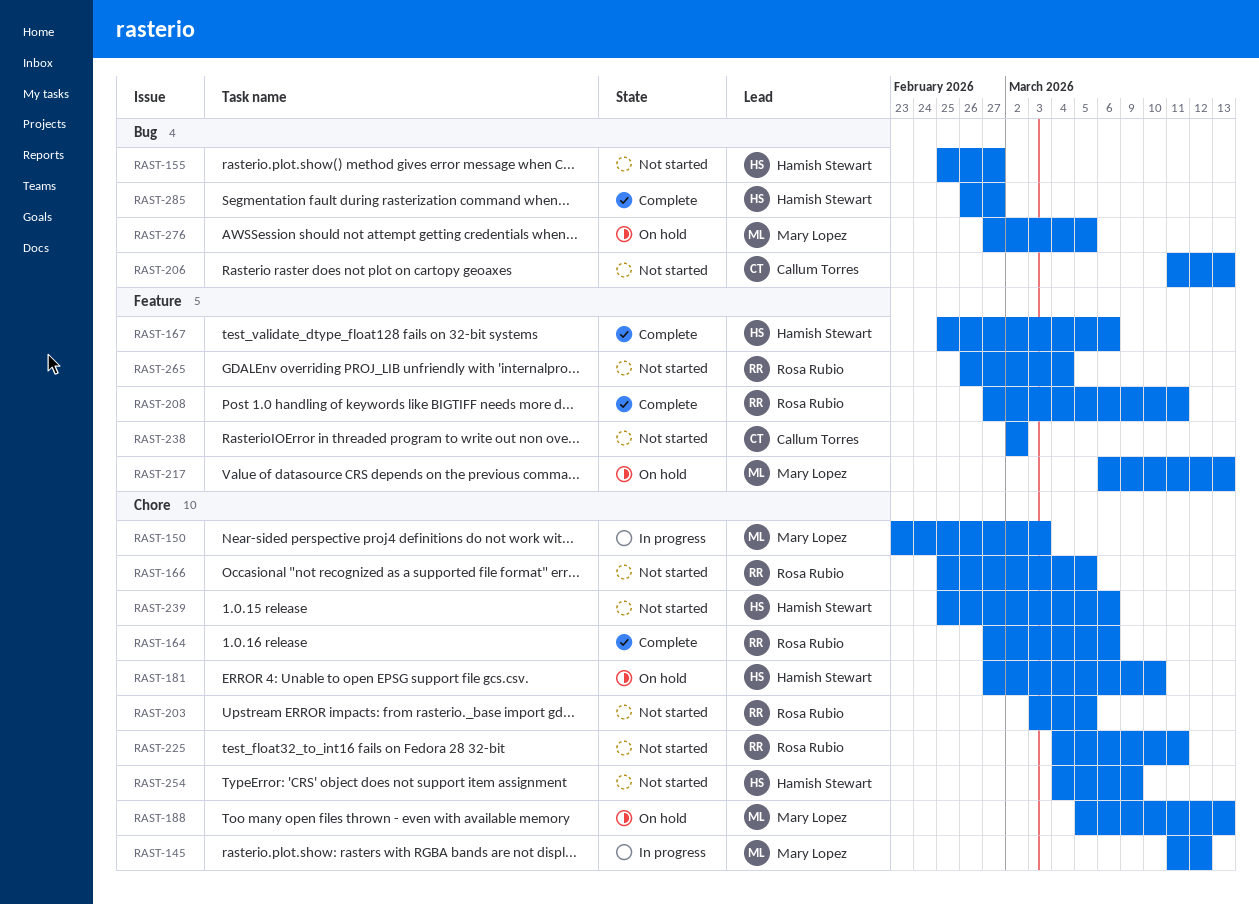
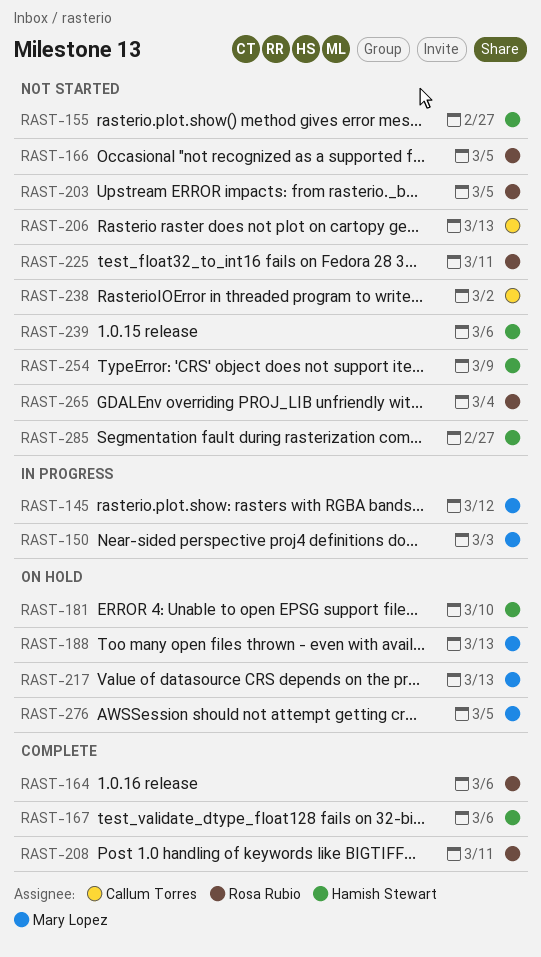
RAST-285, status: Complete -> Not started

